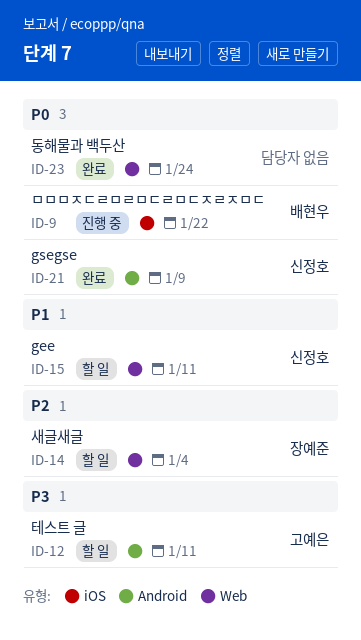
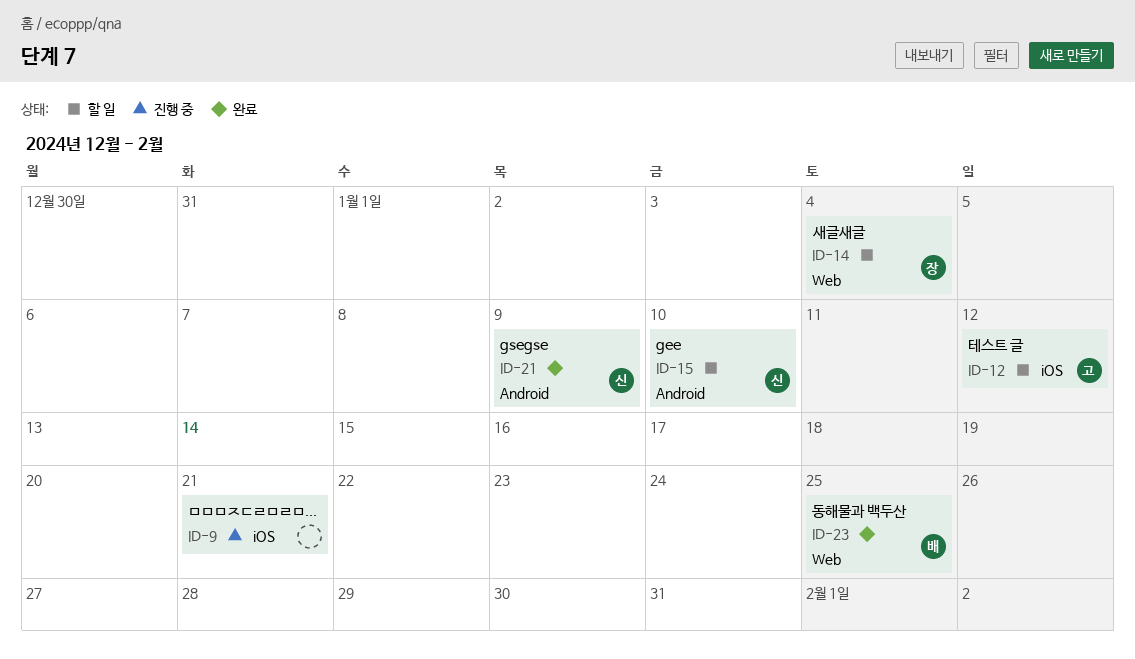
ID-9, owner: 배현우 -> none
ID-9, due: Jan 22 -> Jan 21
ID-12, label: Android -> iOS
ID-12, due: Jan 11 -> Jan 12
ID-15, label: Web -> Android
ID-15, due: Jan 11 -> Jan 10
ID-23, owner: none -> 배현우
ID-23, due: Jan 24 -> Jan 25

